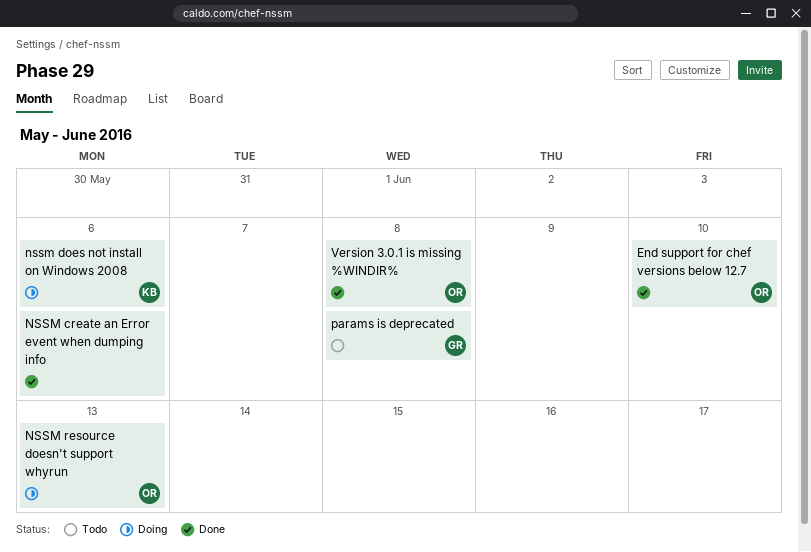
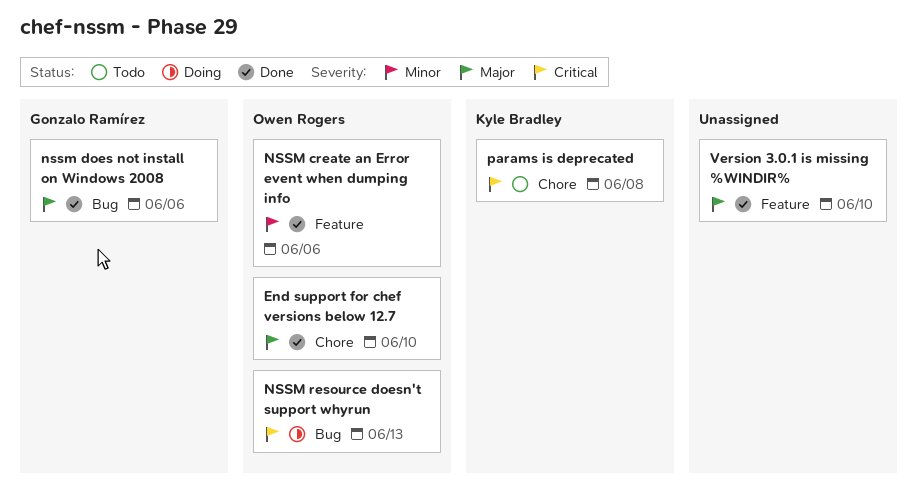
NSSM create an Error event when dumping info, owner: none -> Owen Rogers
nssm does not install on Windows 2008, status: Doing -> Done
nssm does not install on Windows 2008, owner: Kyle Bradley -> Gonzalo Ramírez
params is deprecated, owner: Gonzalo Ramírez -> Kyle Bradley
Version 3.0.1 is missing %WINDIR%, owner: Owen Rogers -> none
Version 3.0.1 is missing %WINDIR%, due: Jun 8 -> Jun 10

